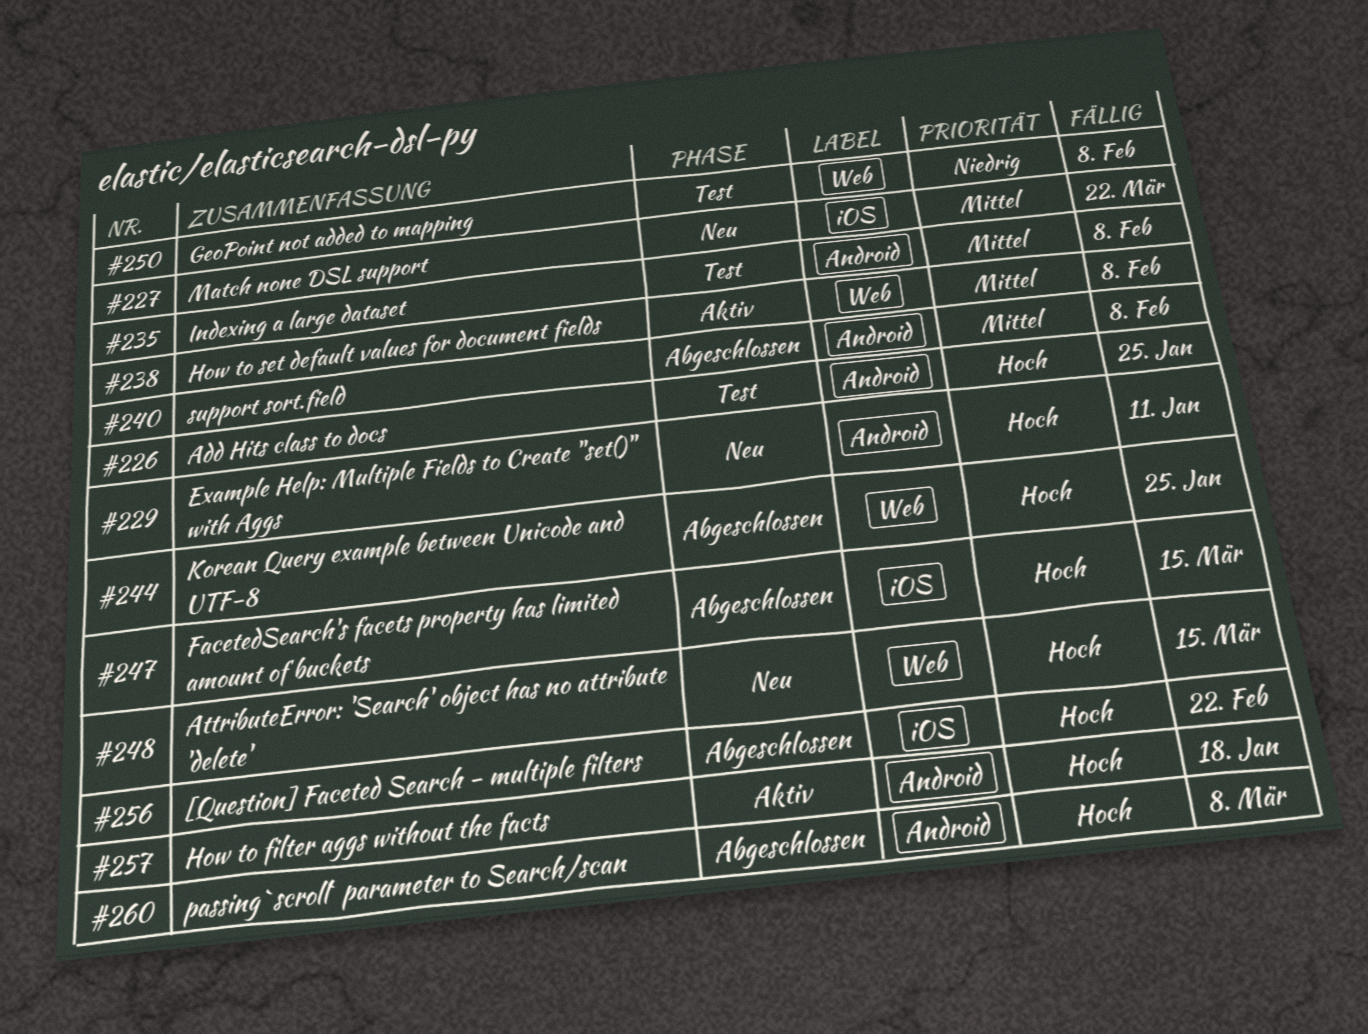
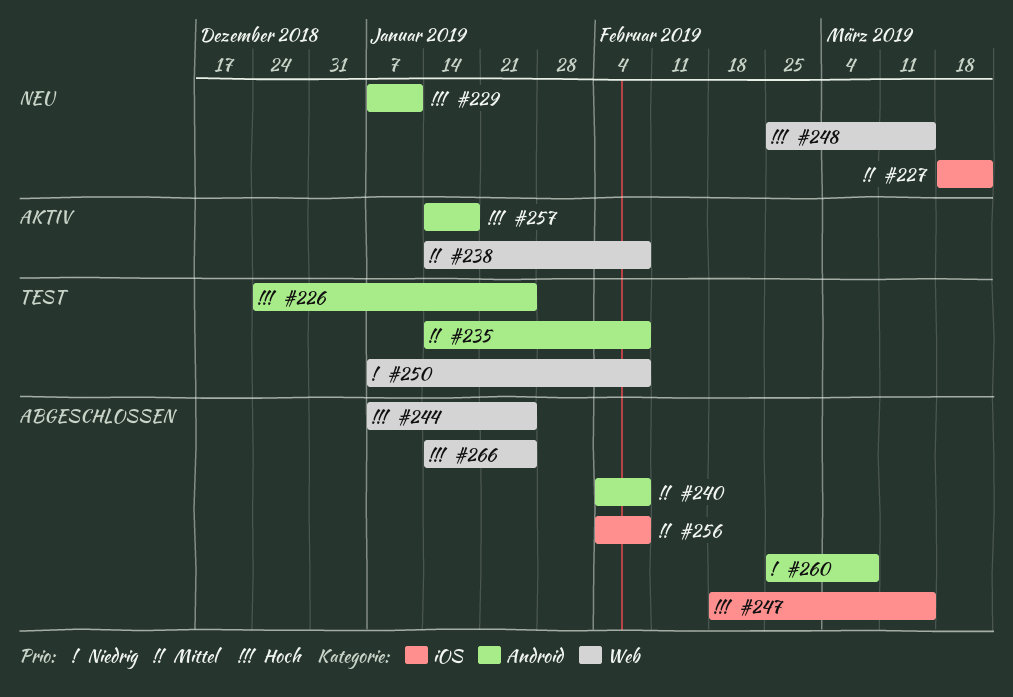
#256, priority: Hoch -> Mittel
#256, due: Feb 22 -> Feb 8
#260, priority: Hoch -> Niedrig
#266: none -> present

